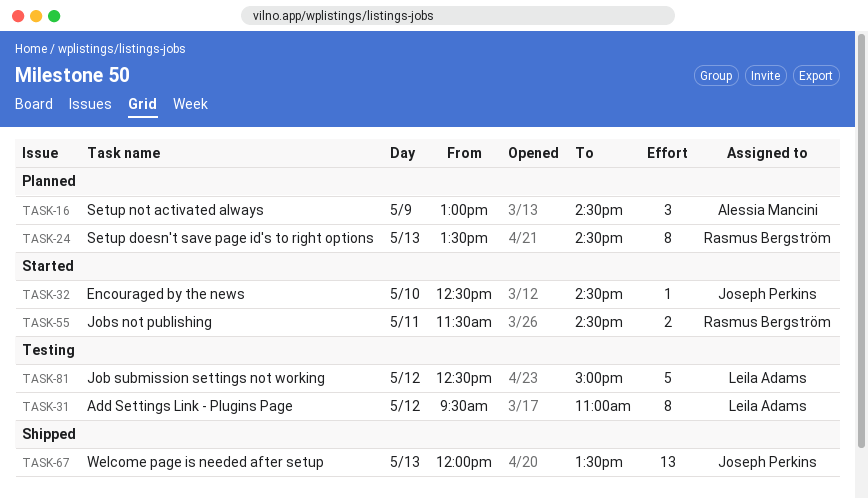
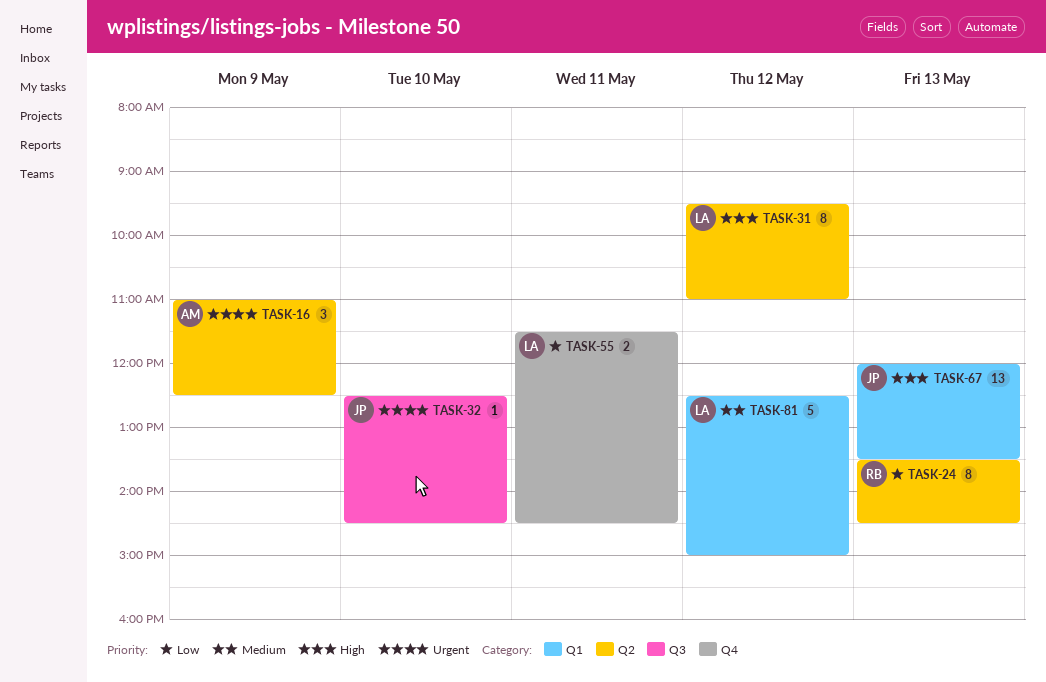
TASK-16, begins: 13:00 -> 11:00
TASK-16, ends: 14:30 -> 12:30
TASK-55, owner: Rasmus Bergström -> Leila Adams

